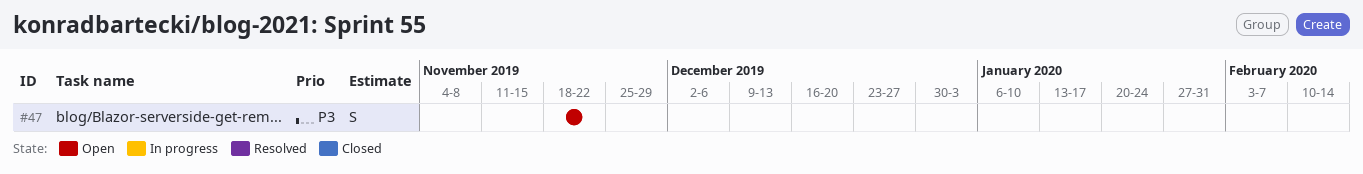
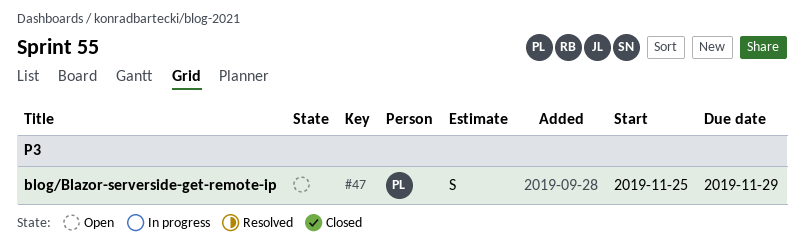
#47, start: Nov 18 -> Nov 25
#47, due: Nov 22 -> Nov 29

